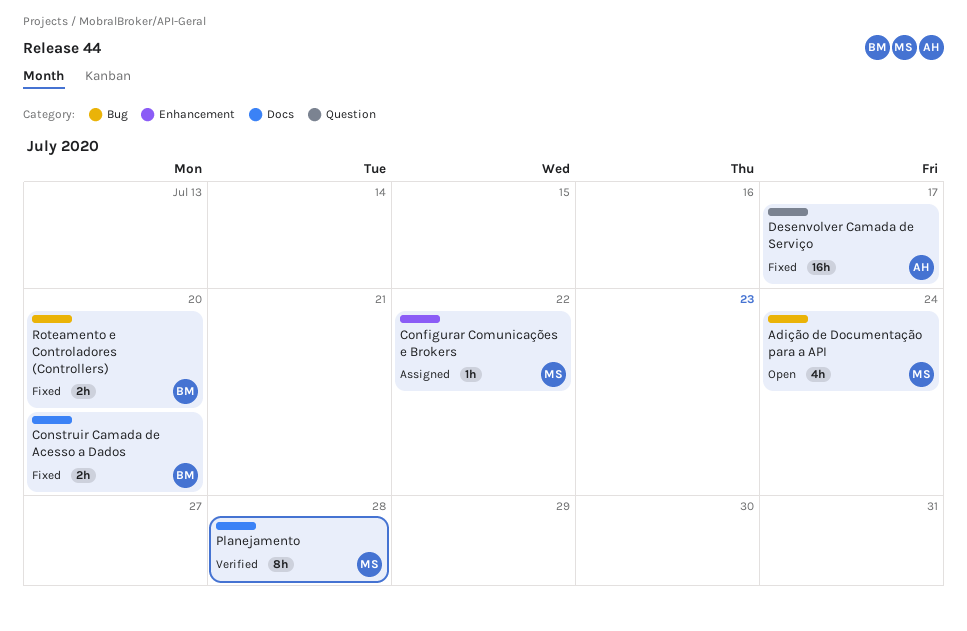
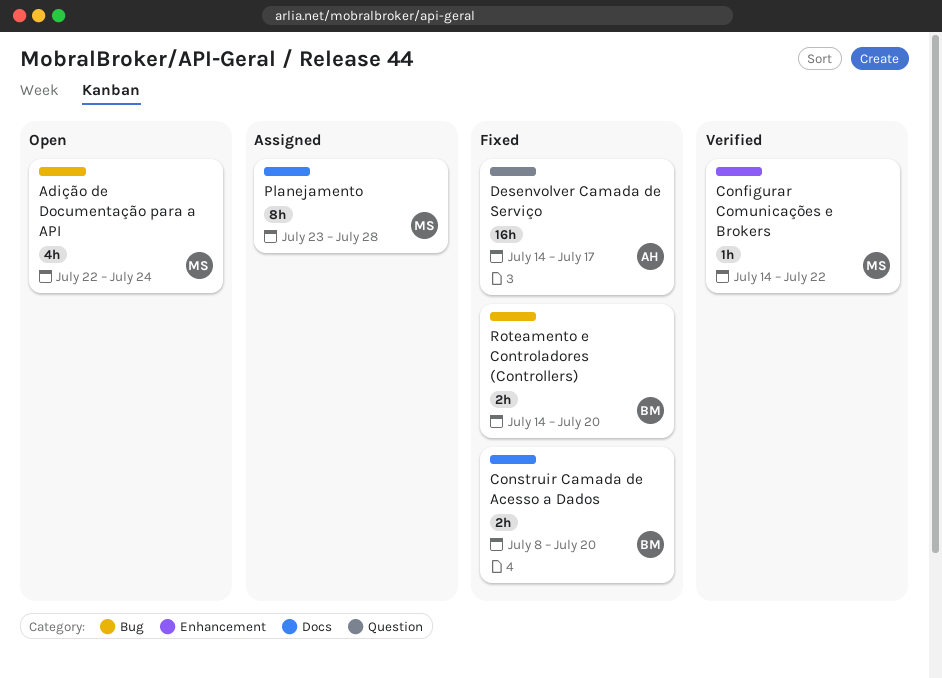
Configurar Comunicações e Brokers, status: Assigned -> Verified
Planejamento, status: Verified -> Assigned

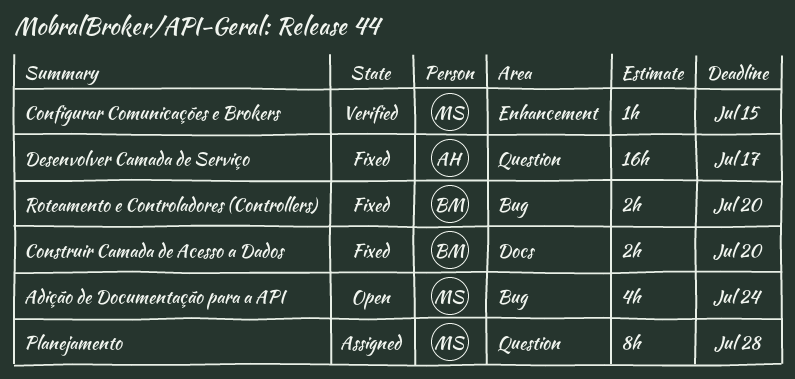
Configurar Comunicações e Brokers, due: Jul 22 -> Jul 15
Planejamento, label: Docs -> Question

